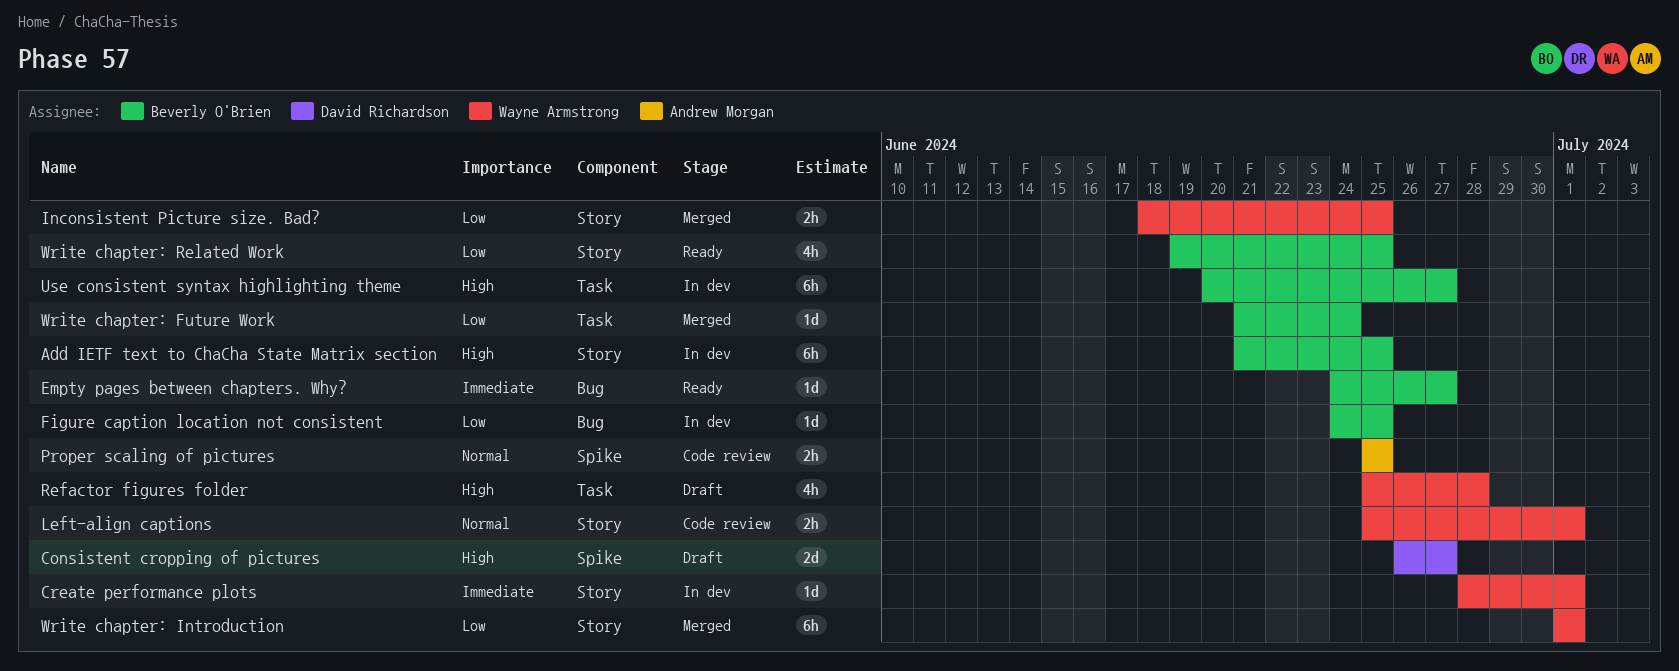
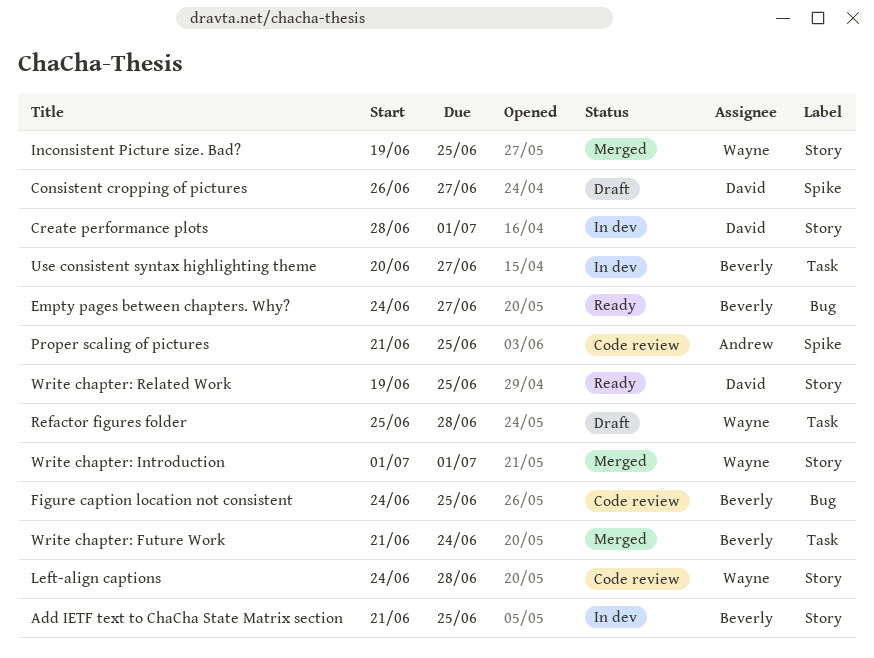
Create performance plots, owner: Wayne Armstrong -> David Richardson
Figure caption location not consistent, status: In dev -> Code review
Inconsistent Picture size. Bad?, start: Jun 18 -> Jun 19
Left-align captions, start: Jun 25 -> Jun 24
Left-align captions, due: Jul 1 -> Jun 28
Proper scaling of pictures, start: Jun 25 -> Jun 21
Write chapter: Related Work, owner: Beverly O'Brien -> David Richardson

